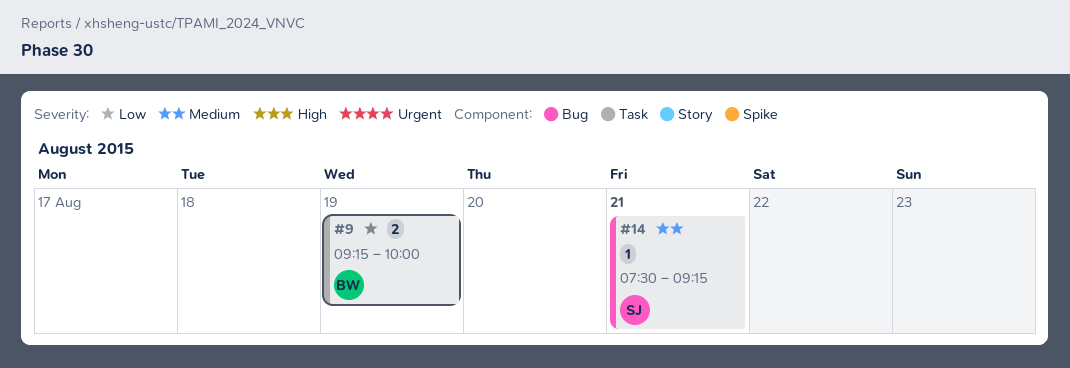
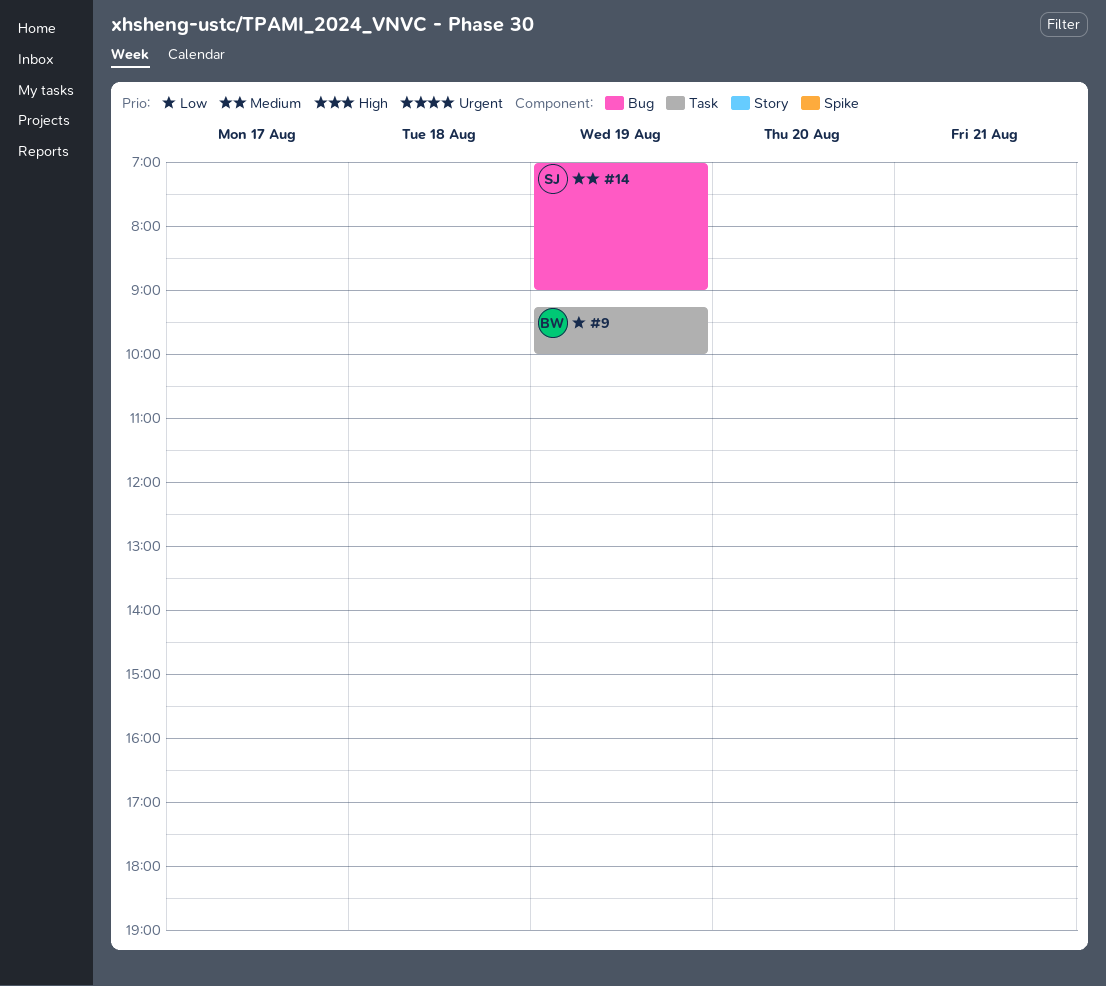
#14, day: Aug 21 -> Aug 19
#14, begins: 07:30 -> 07:00
#14, ends: 09:15 -> 09:00

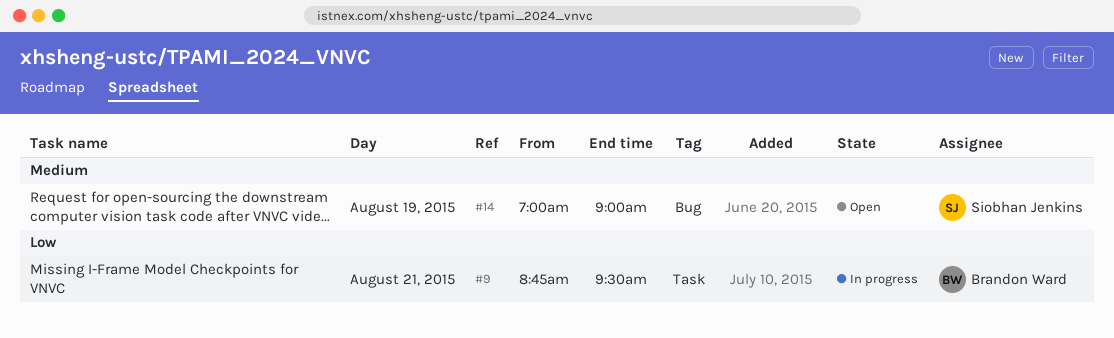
#9, day: Aug 19 -> Aug 21
#9, begins: 09:15 -> 08:45
#9, ends: 10:00 -> 09:30

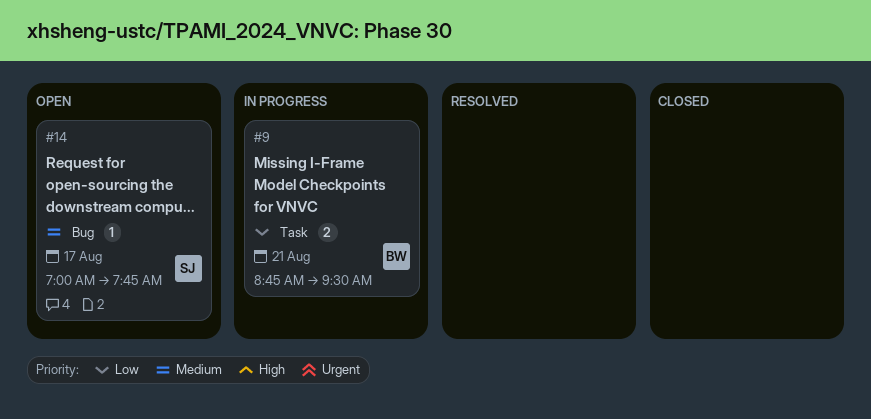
#14, day: Aug 19 -> Aug 17
#14, ends: 09:00 -> 07:45

